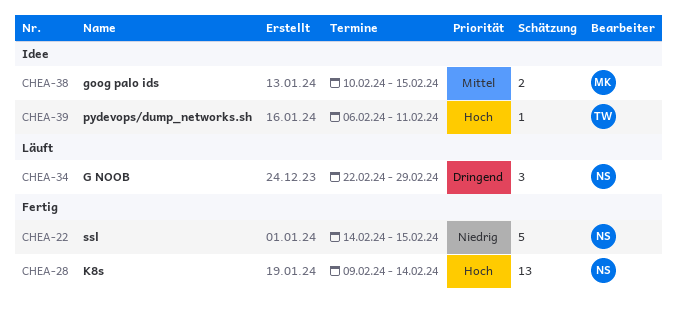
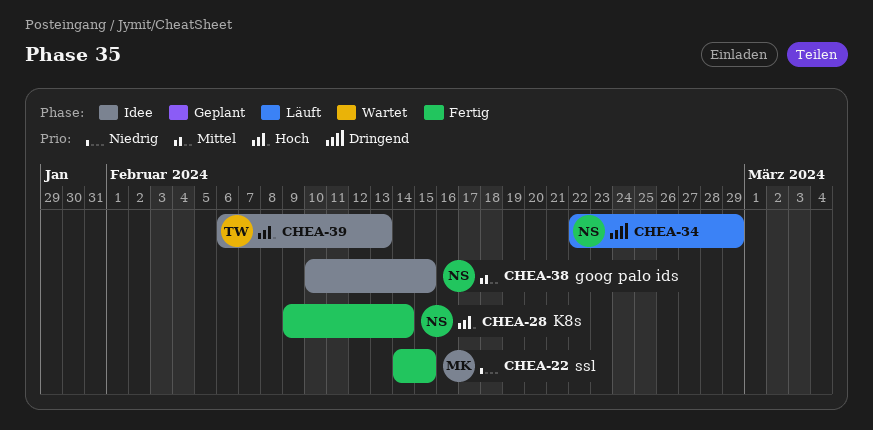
CHEA-22, owner: NS -> MK
CHEA-38, owner: MK -> NS
CHEA-39, due: Feb 11 -> Feb 13

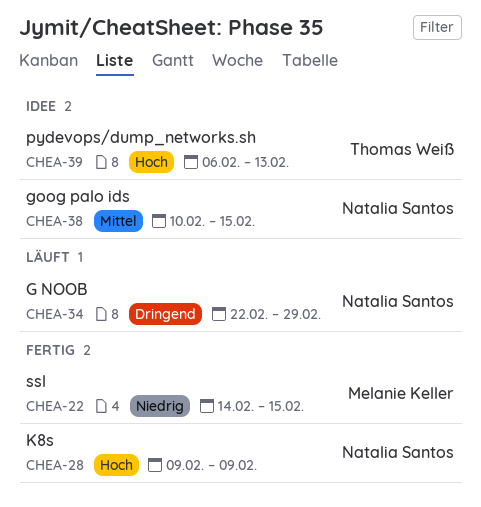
CHEA-28, due: Feb 14 -> Feb 9

